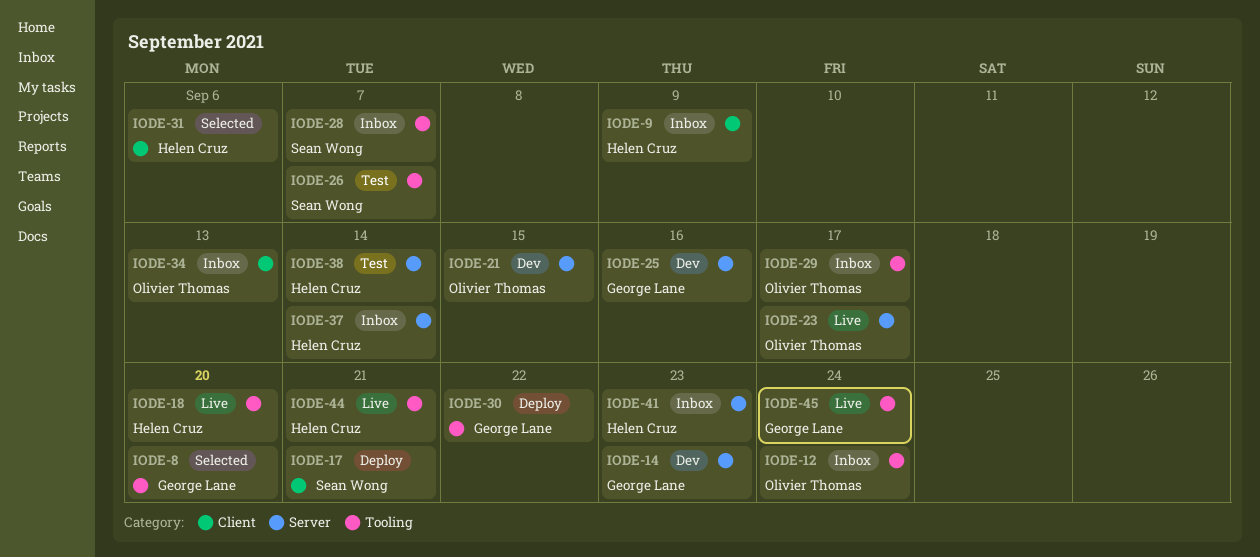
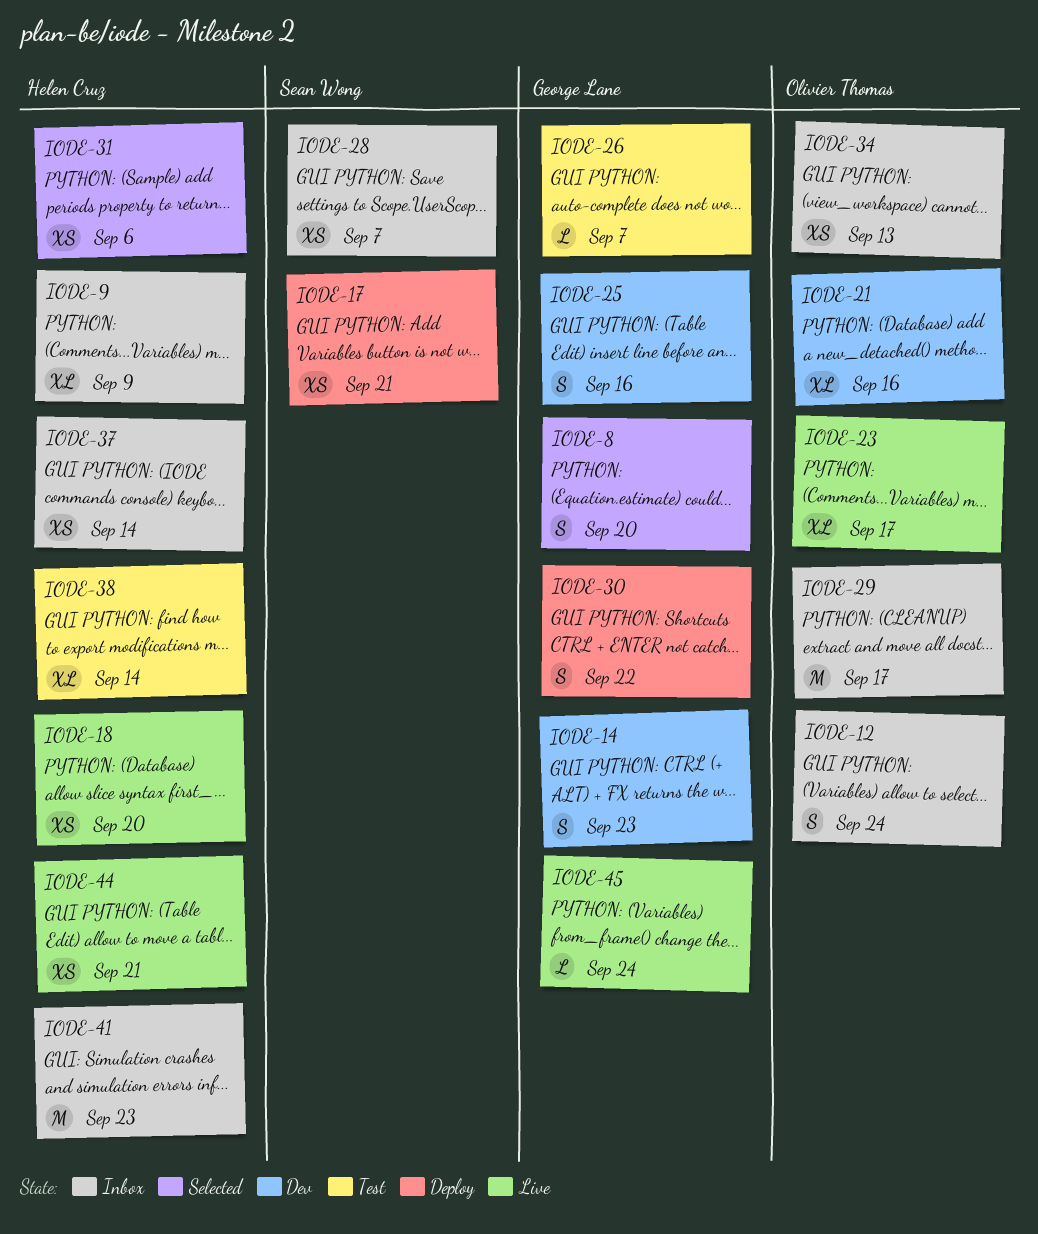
IODE-21, due: Sep 15 -> Sep 16
IODE-26, owner: Sean Wong -> George Lane

